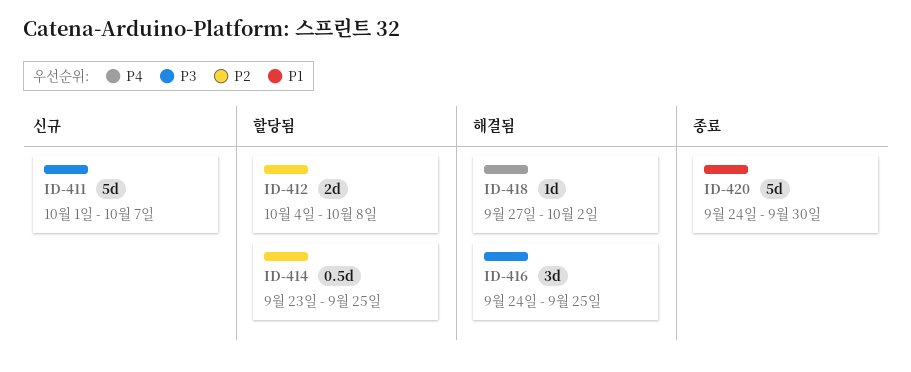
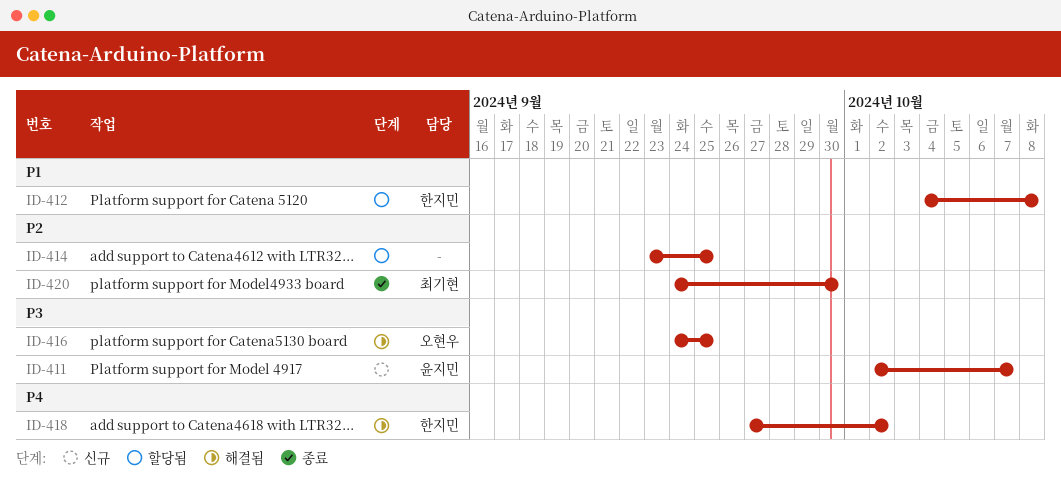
ID-411, start: Oct 1 -> Oct 2
ID-412, priority: P2 -> P1
ID-420, priority: P1 -> P2

